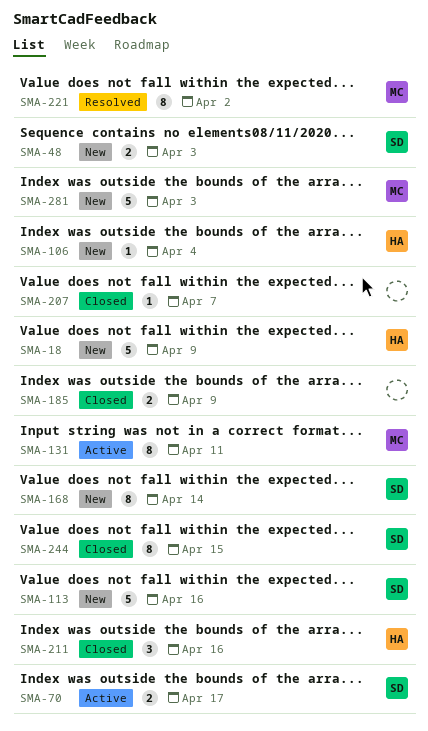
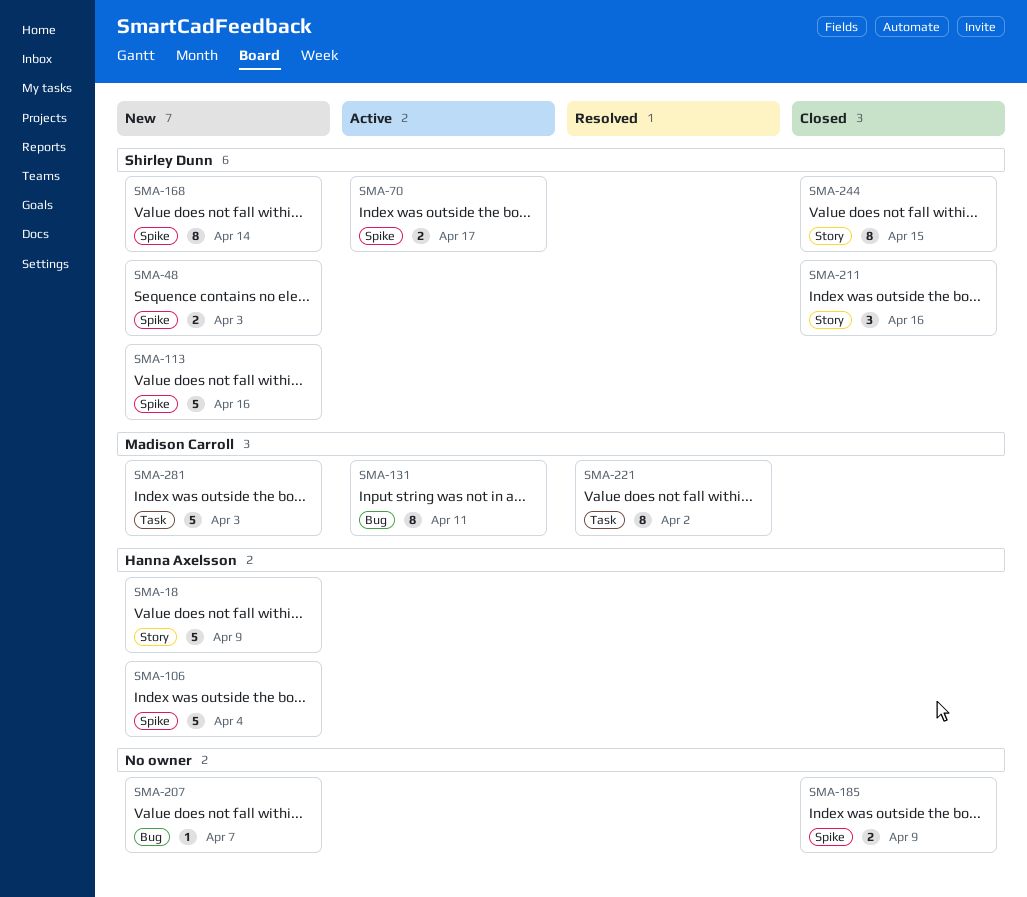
SMA-106, estimate: 1 -> 5
SMA-207, status: Closed -> New
SMA-211, owner: Hanna Axelsson -> Shirley Dunn

